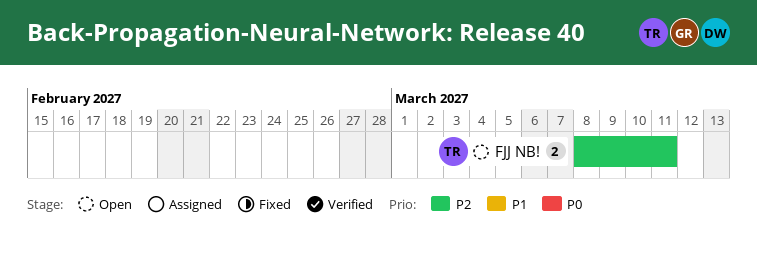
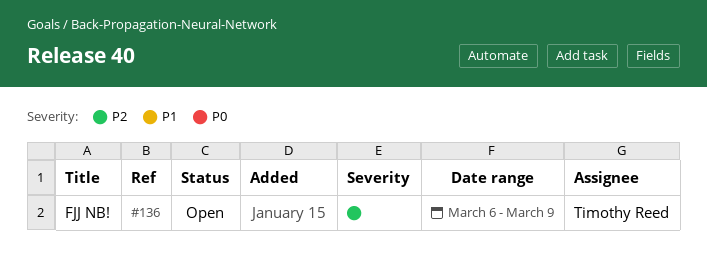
FJJ NB!, start: Mar 8 -> Mar 6
FJJ NB!, due: Mar 11 -> Mar 9

